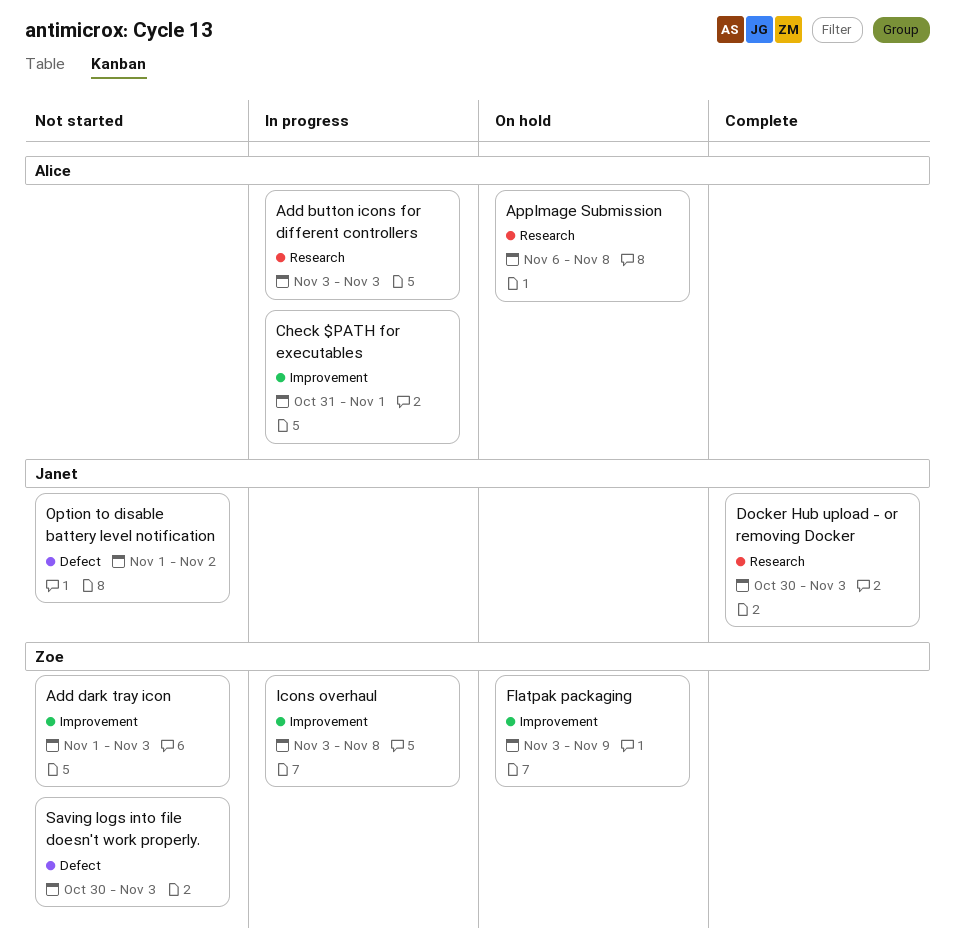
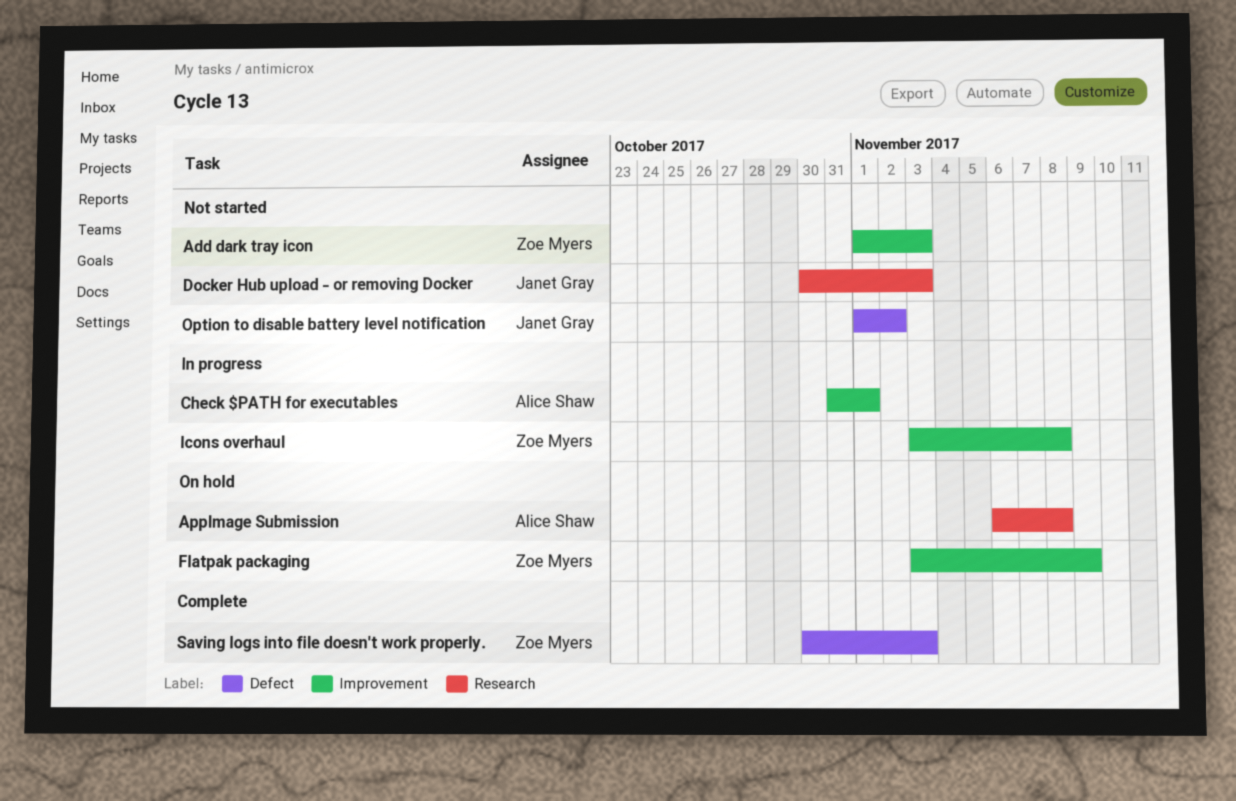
Add button icons for different controllers: present -> none
Docker Hub upload - or removing Docker, status: Complete -> Not started
Saving logs into file doesn't work properly., status: Not started -> Complete

